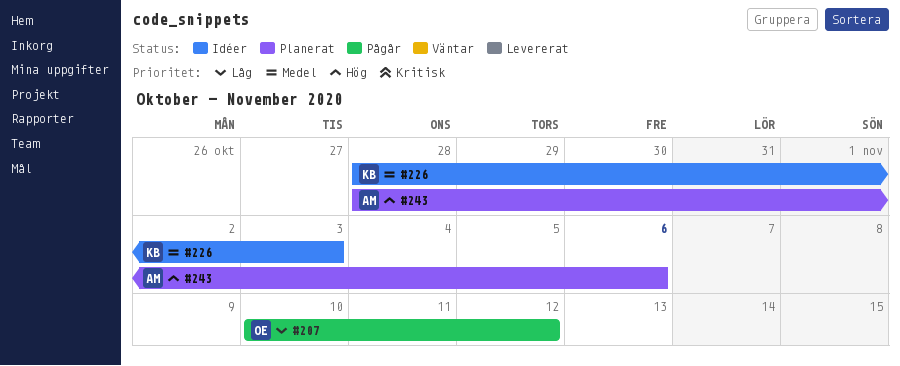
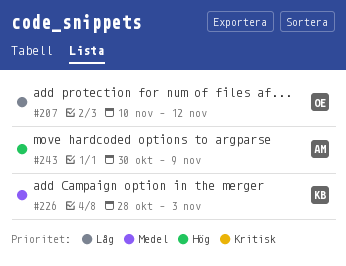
#243, start: Oct 28 -> Oct 30
#243, due: Nov 6 -> Nov 9

